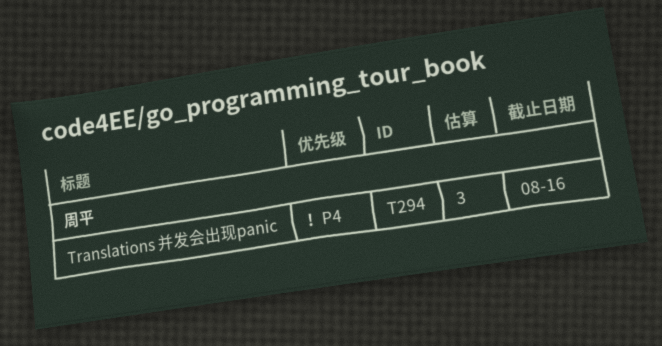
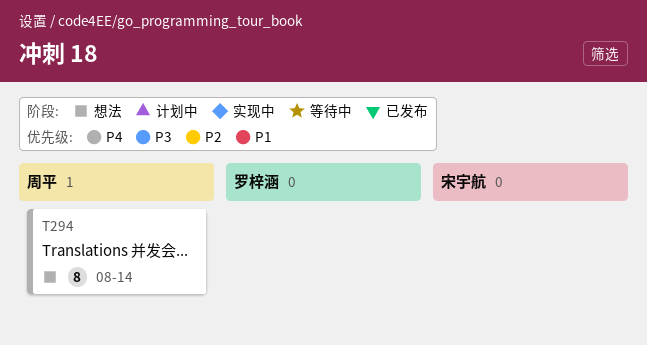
T294, estimate: 3 -> 8
T294, due: Aug 16 -> Aug 14

